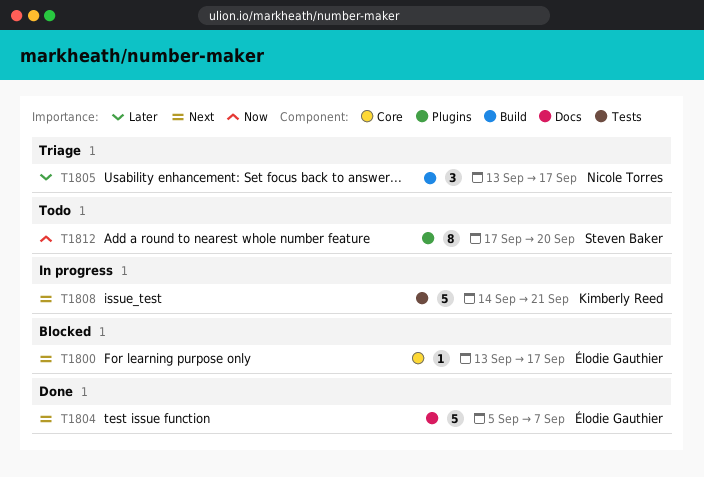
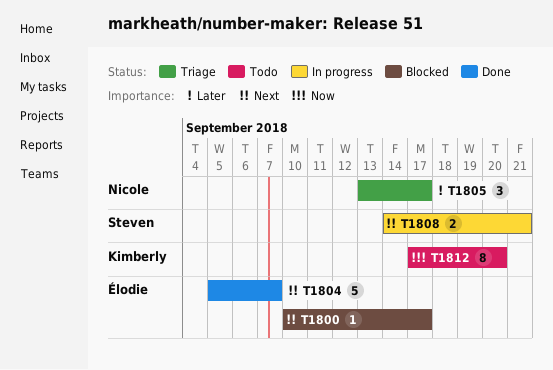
T1800, start: Sep 13 -> Sep 10
T1808, owner: Kimberly Reed -> Steven Baker
T1808, estimate: 5 -> 2
T1812, owner: Steven Baker -> Kimberly Reed

